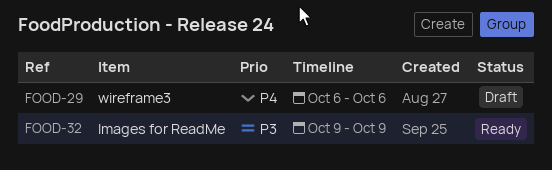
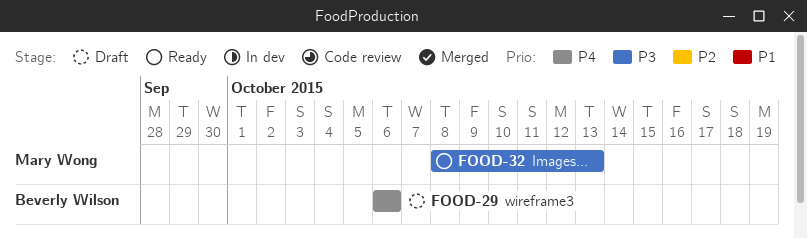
FOOD-32, start: Oct 9 -> Oct 8
FOOD-32, due: Oct 9 -> Oct 13

